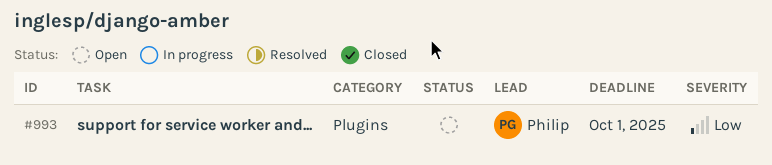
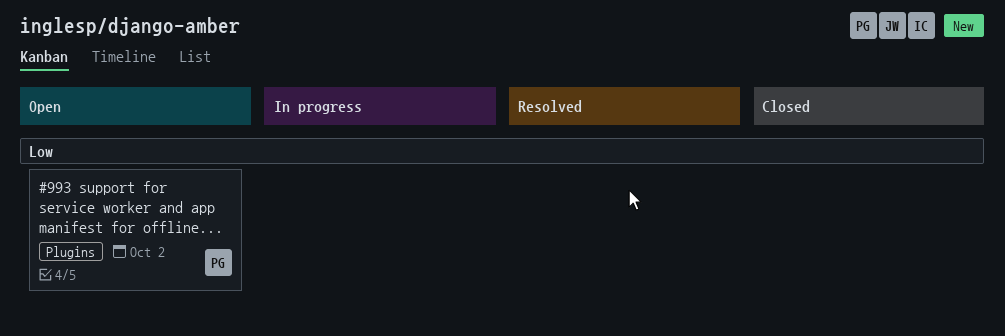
#993, due: Oct 1 -> Oct 2

